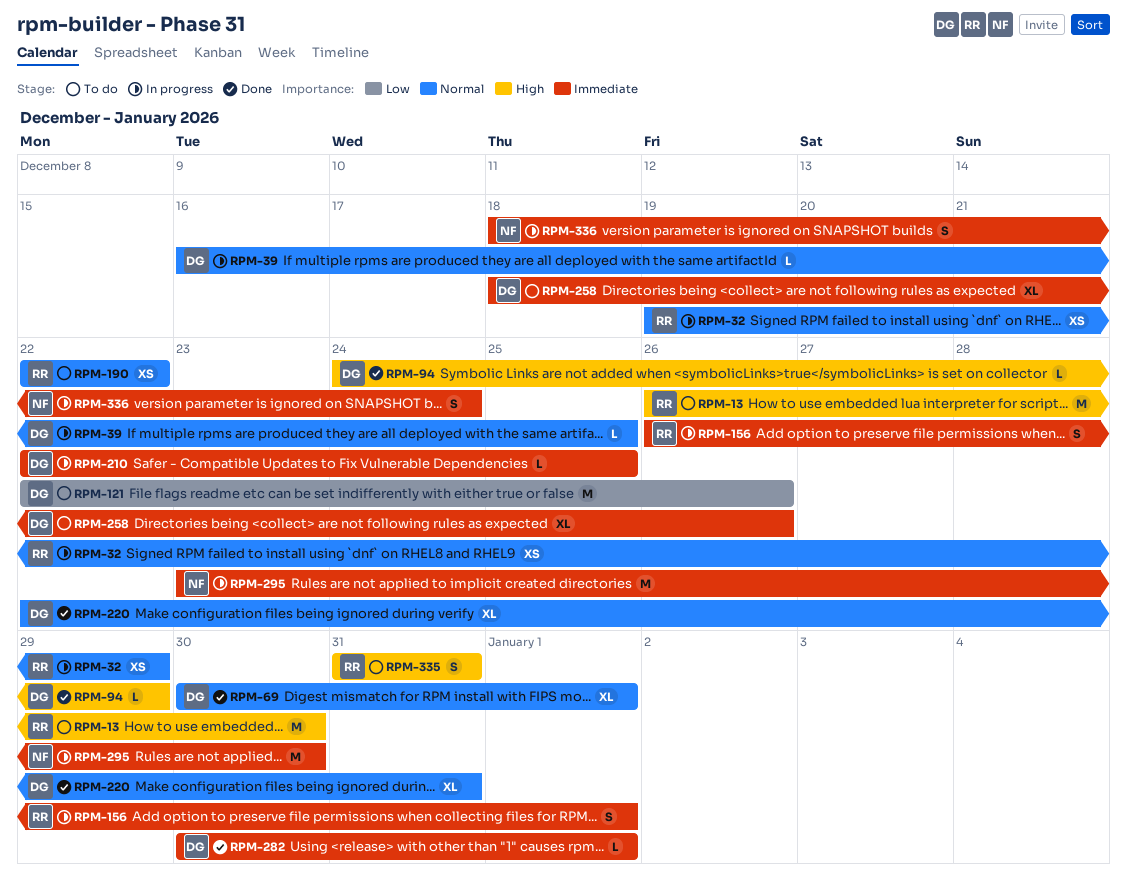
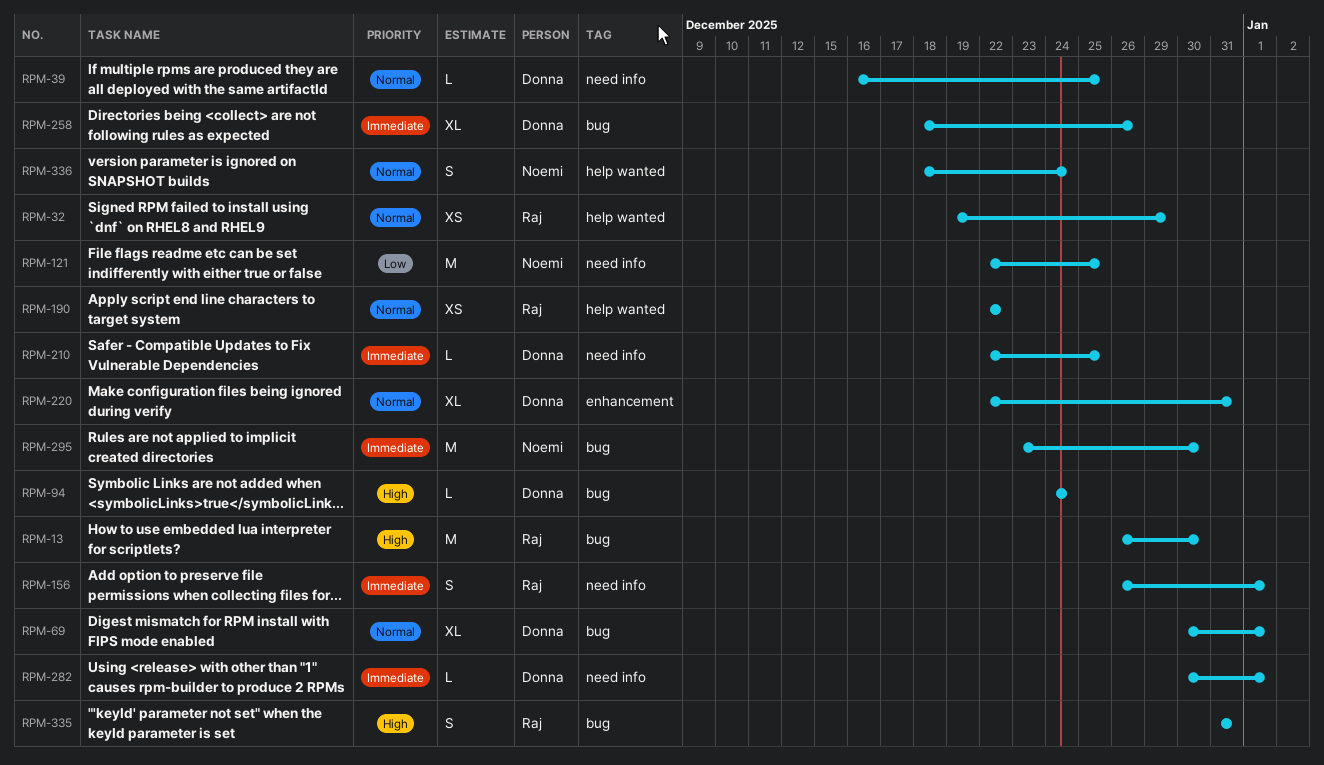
RPM-94, due: Dec 29 -> Dec 24
RPM-121, owner: Donna -> Noemi
RPM-121, due: Dec 26 -> Dec 25
RPM-336, priority: Immediate -> Normal

